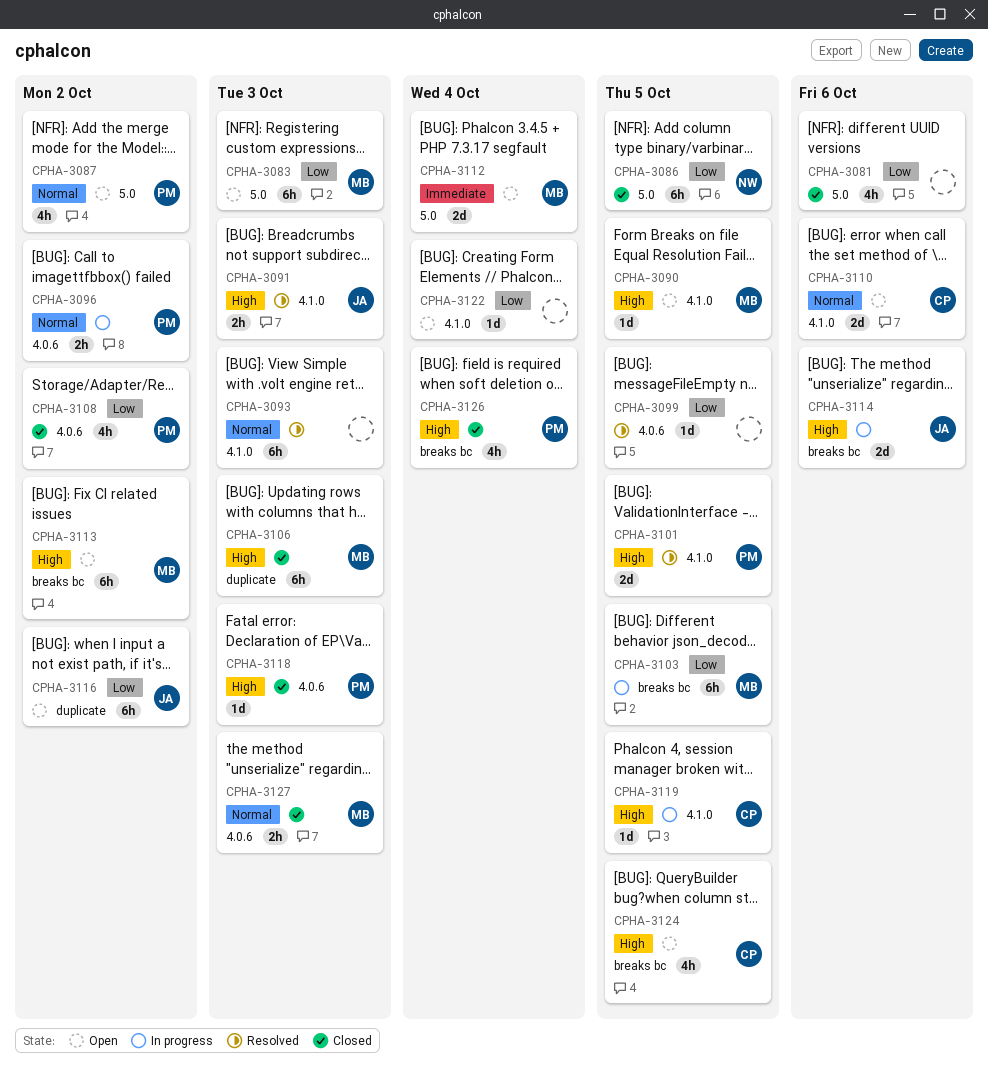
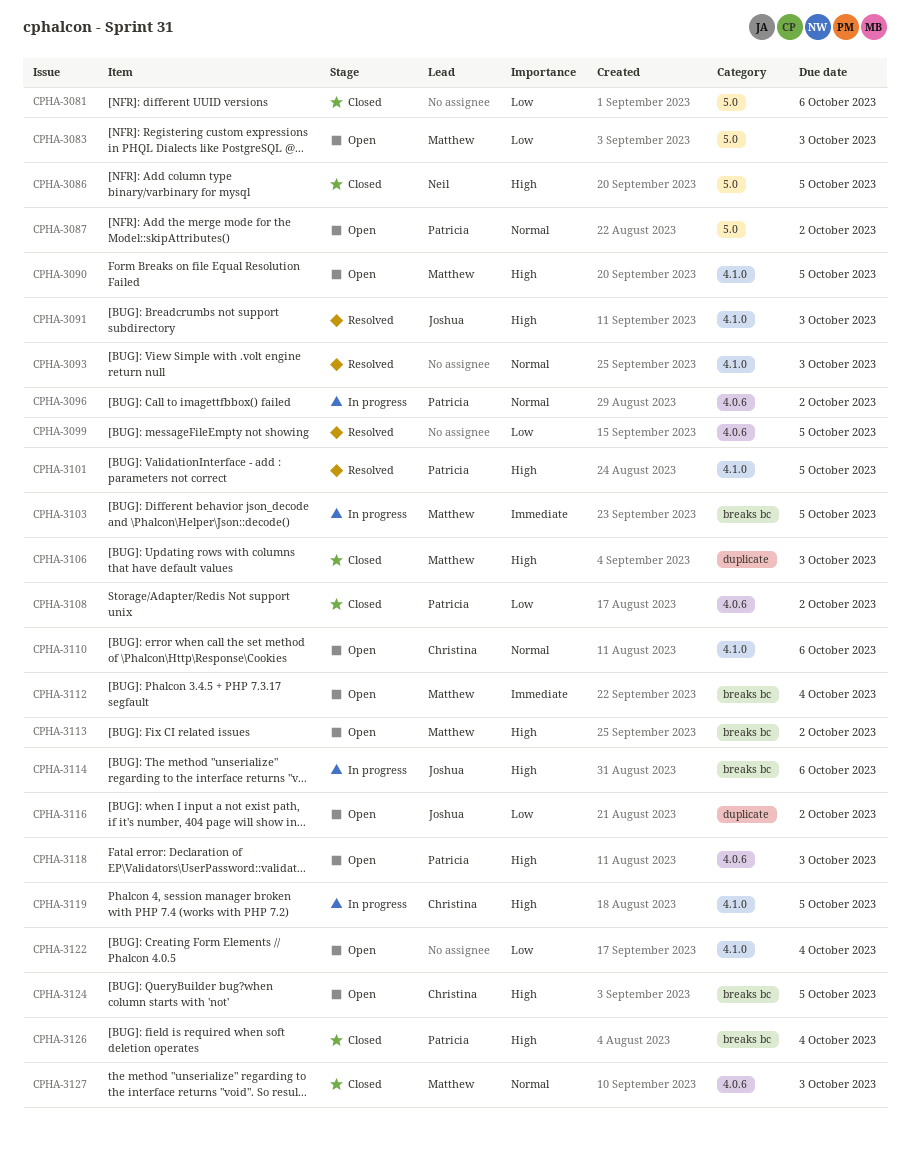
CPHA-3086, priority: Low -> High
CPHA-3103, priority: Low -> Immediate
CPHA-3112, label: 5.0 -> breaks bc
CPHA-3118, status: Closed -> Open

